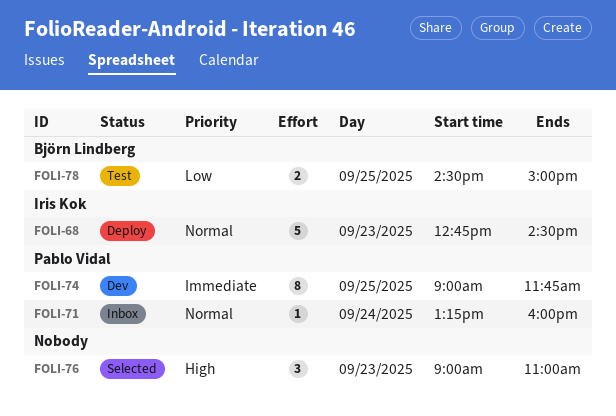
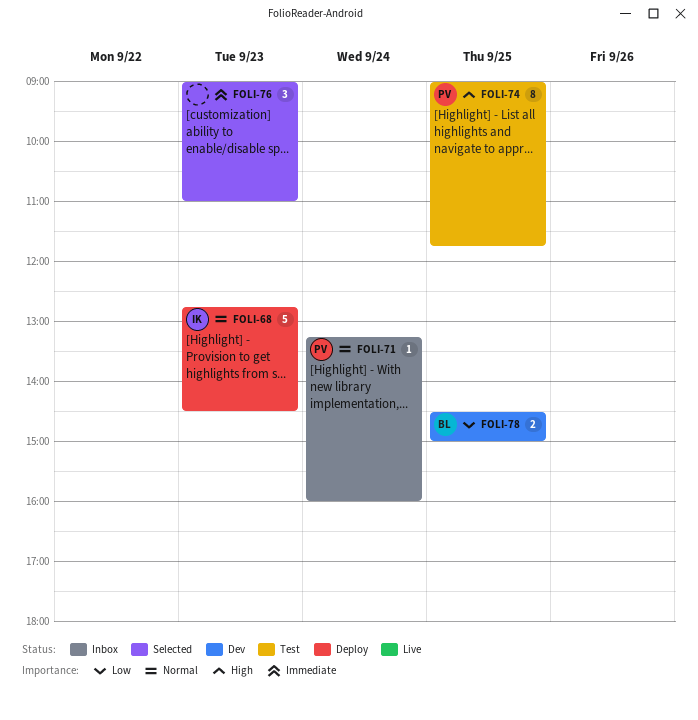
FOLI-74, status: Dev -> Test
FOLI-74, priority: Immediate -> High
FOLI-76, priority: High -> Immediate
FOLI-78, status: Test -> Dev

